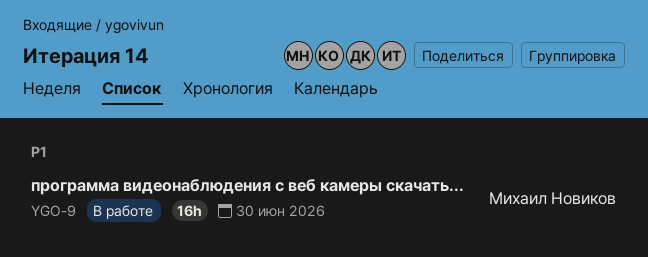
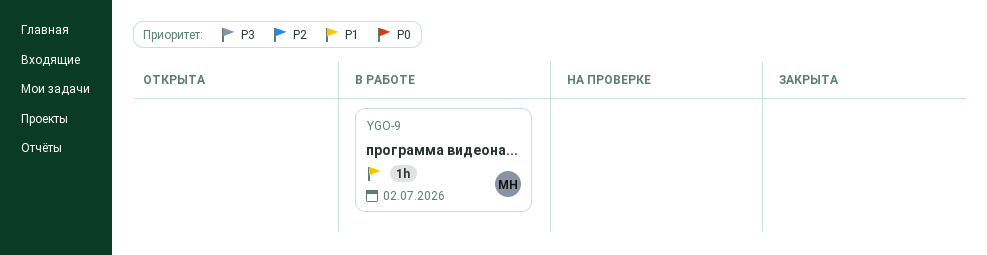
YGO-9, estimate: 16h -> 1h
YGO-9, due: Jun 30 -> Jul 2

